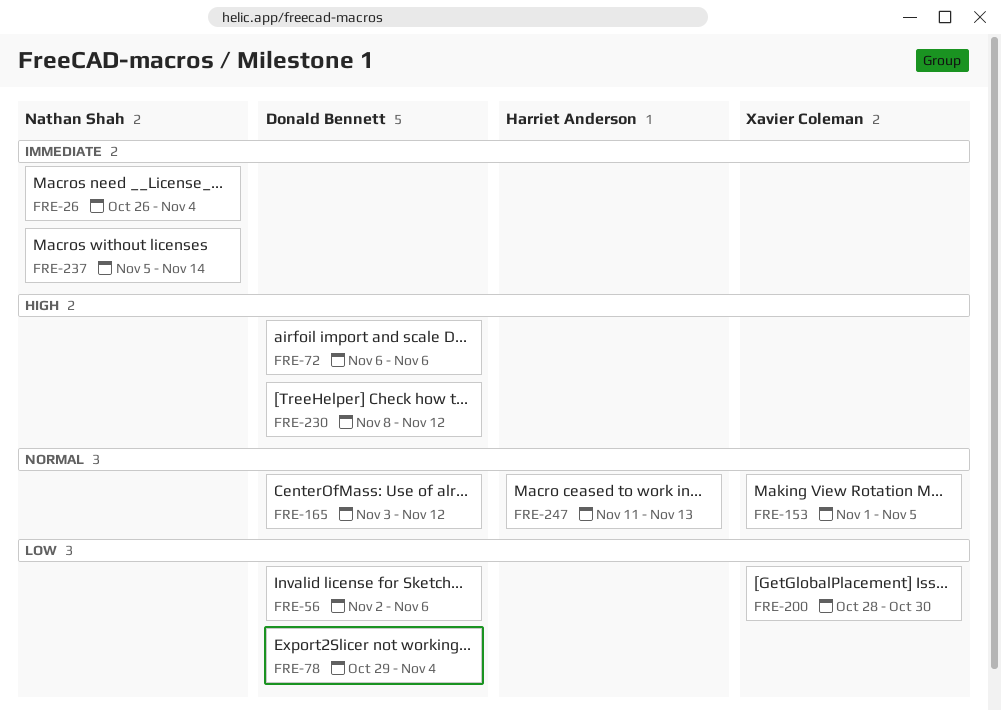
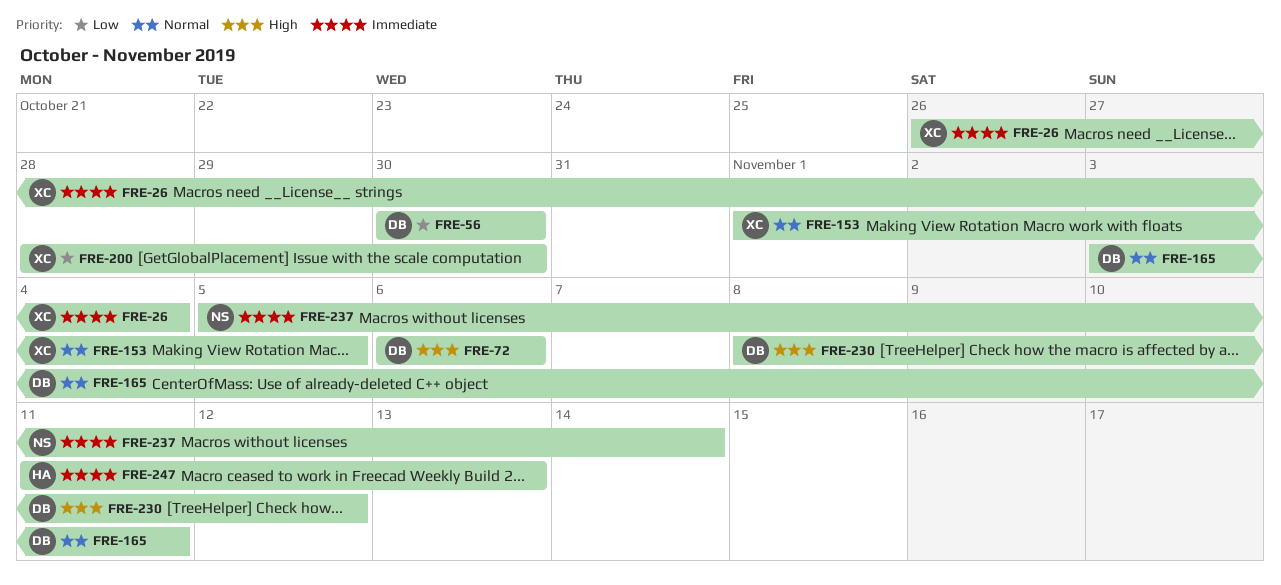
FRE-26, owner: Nathan Shah -> Xavier Coleman
FRE-56, start: Nov 2 -> Oct 30
FRE-56, due: Nov 6 -> Oct 30
FRE-78: present -> none
FRE-165, due: Nov 12 -> Nov 11
FRE-247, priority: Normal -> Immediate

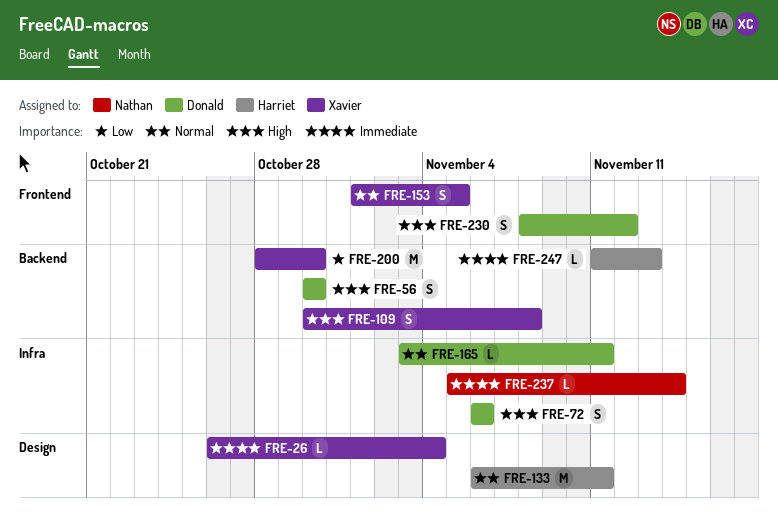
FRE-56, priority: Low -> High
FRE-109: none -> present
FRE-133: none -> present

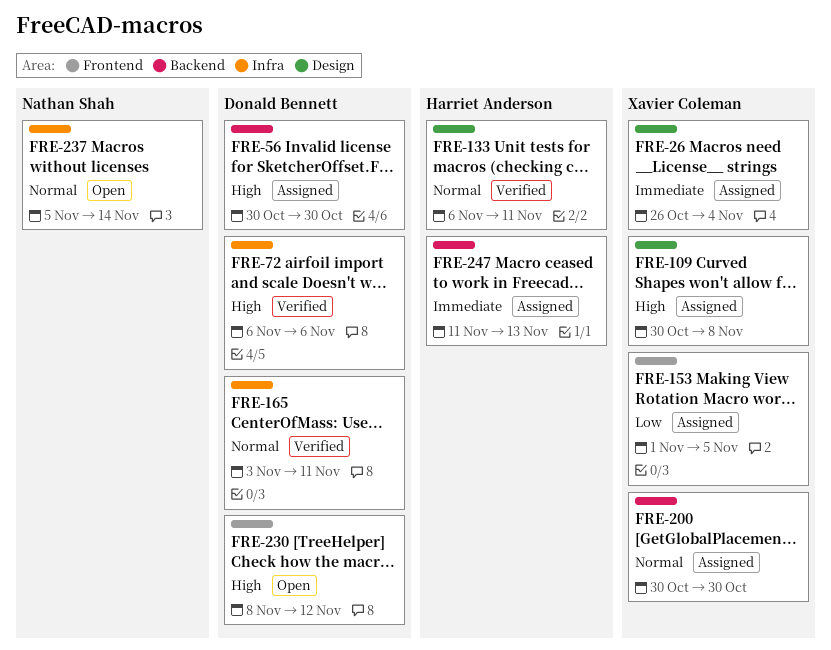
FRE-109, label: Backend -> Design
FRE-153, priority: Normal -> Low
FRE-200, priority: Low -> Normal
FRE-200, start: Oct 28 -> Oct 30
FRE-237, priority: Immediate -> Normal

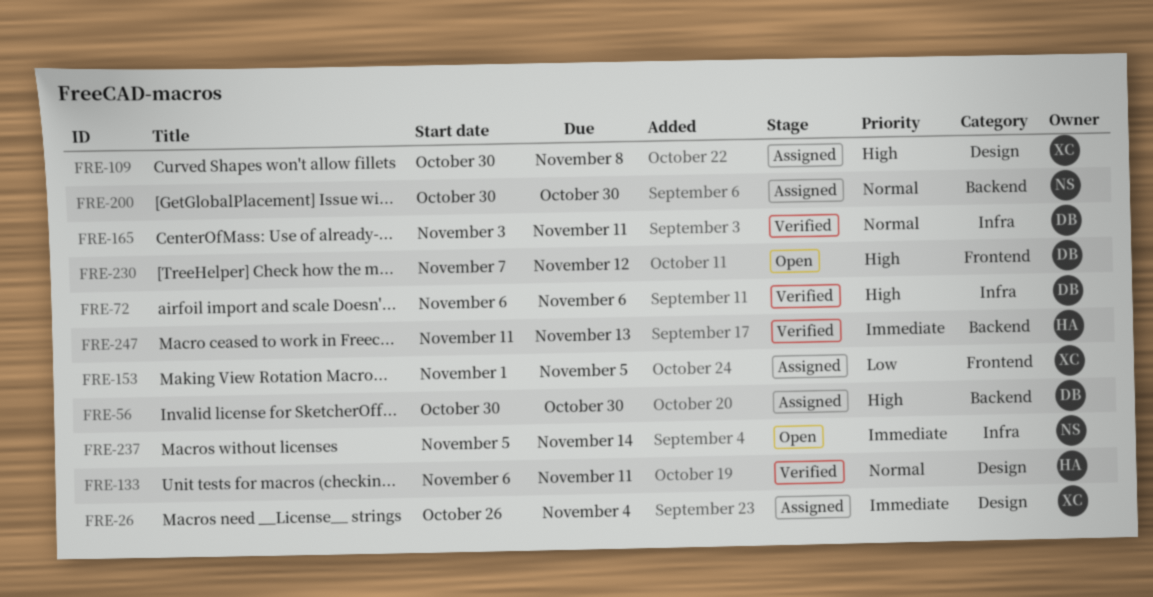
FRE-200, owner: Xavier Coleman -> Nathan Shah
FRE-230, start: Nov 8 -> Nov 7
FRE-237, priority: Normal -> Immediate
FRE-247, status: Assigned -> Verified

